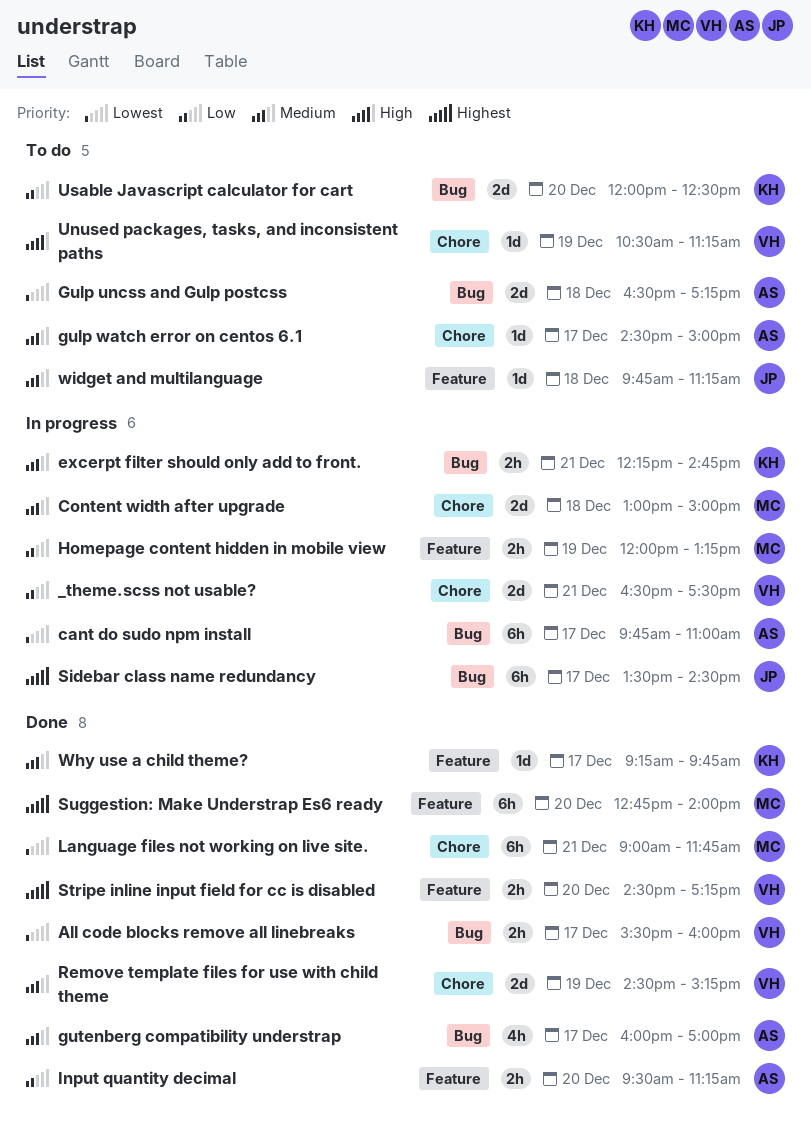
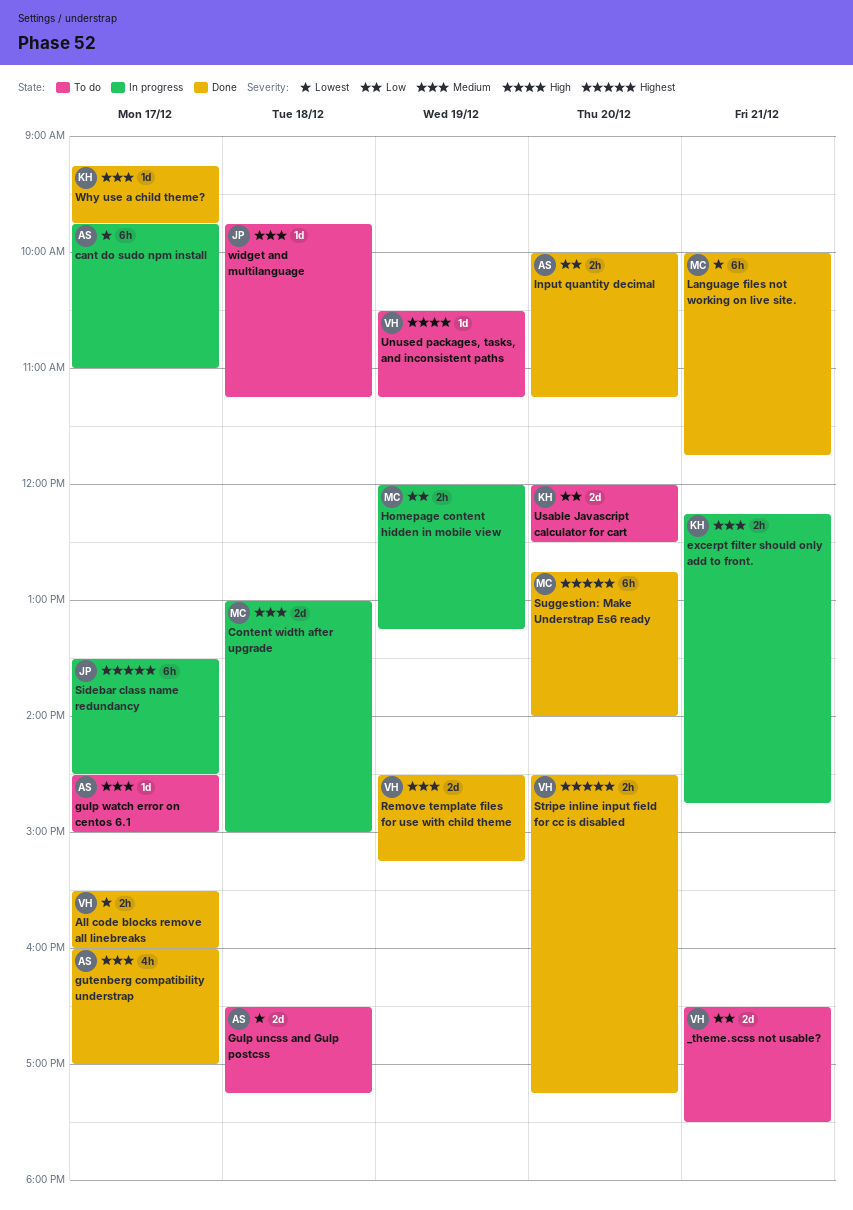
_theme.scss not usable?, status: In progress -> To do
Input quantity decimal, begins: 09:30 -> 10:00
Language files not working on live site., begins: 09:00 -> 10:00

